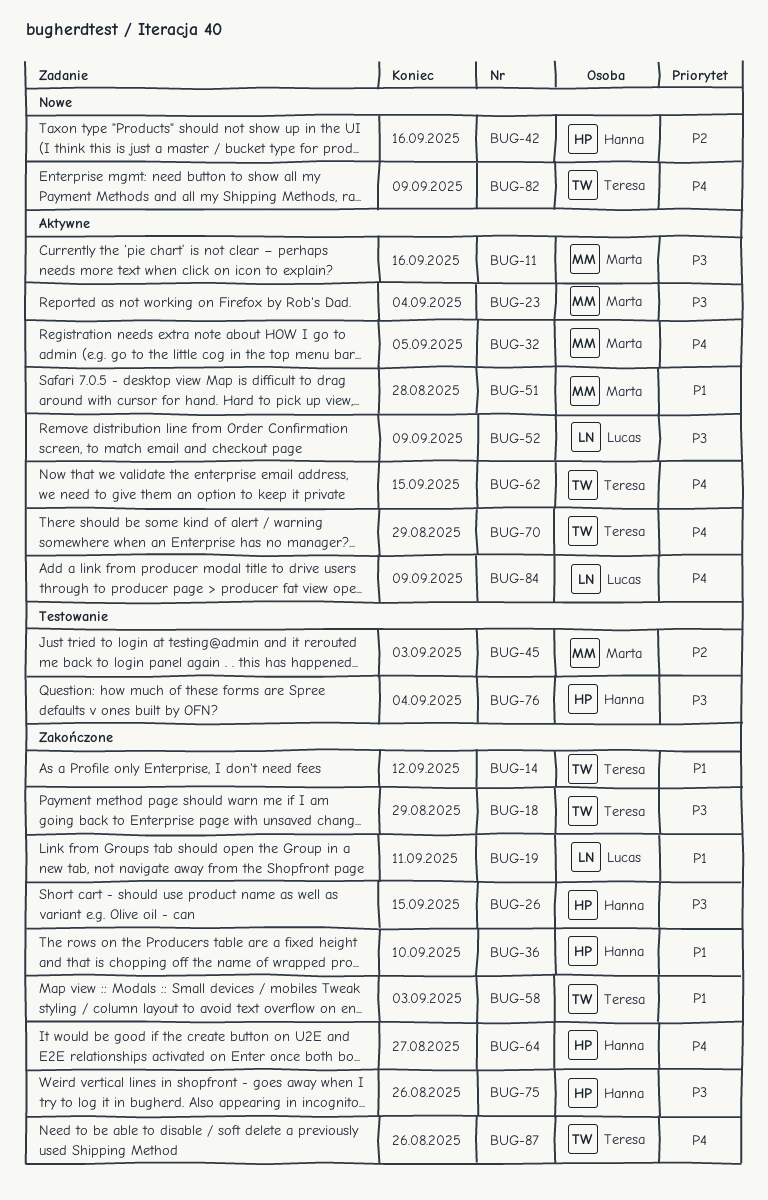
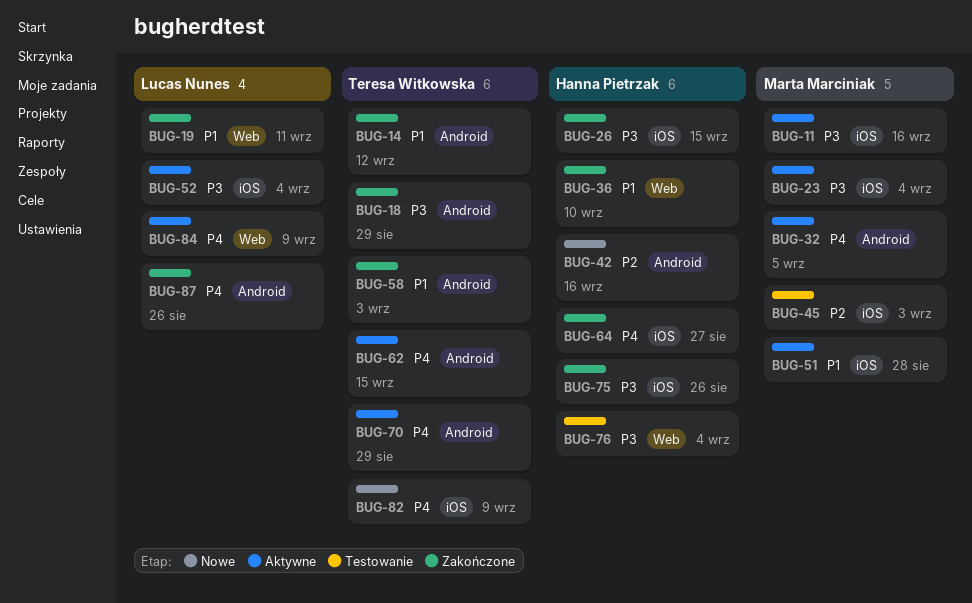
BUG-52, due: Sep 9 -> Sep 4
BUG-87, owner: Teresa Witkowska -> Lucas Nunes

